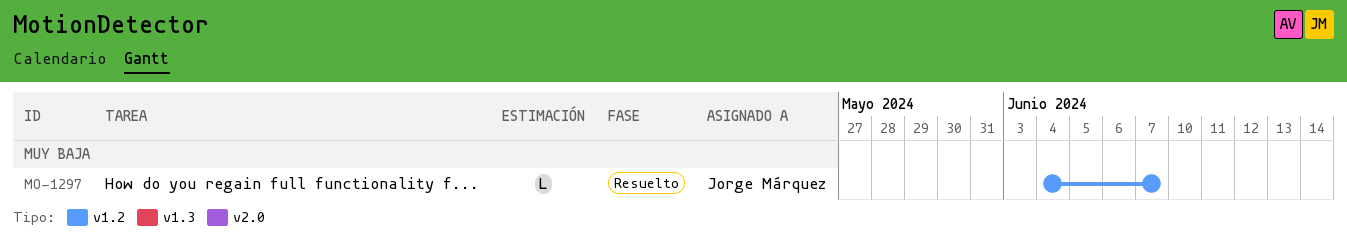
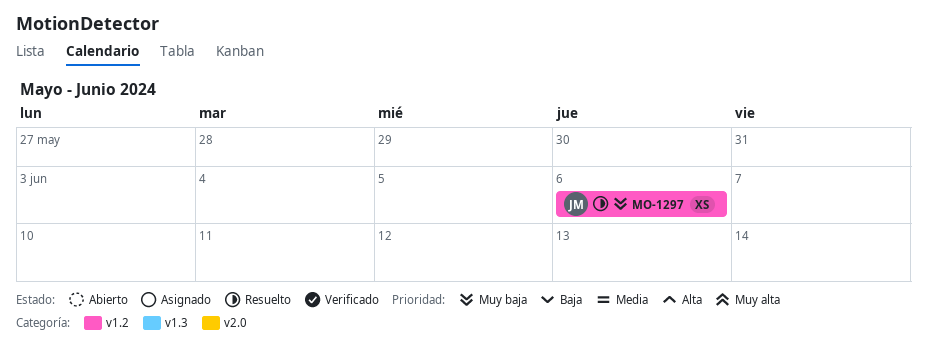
MO-1297, estimate: L -> XS
MO-1297, start: Jun 4 -> Jun 6
MO-1297, due: Jun 7 -> Jun 6

